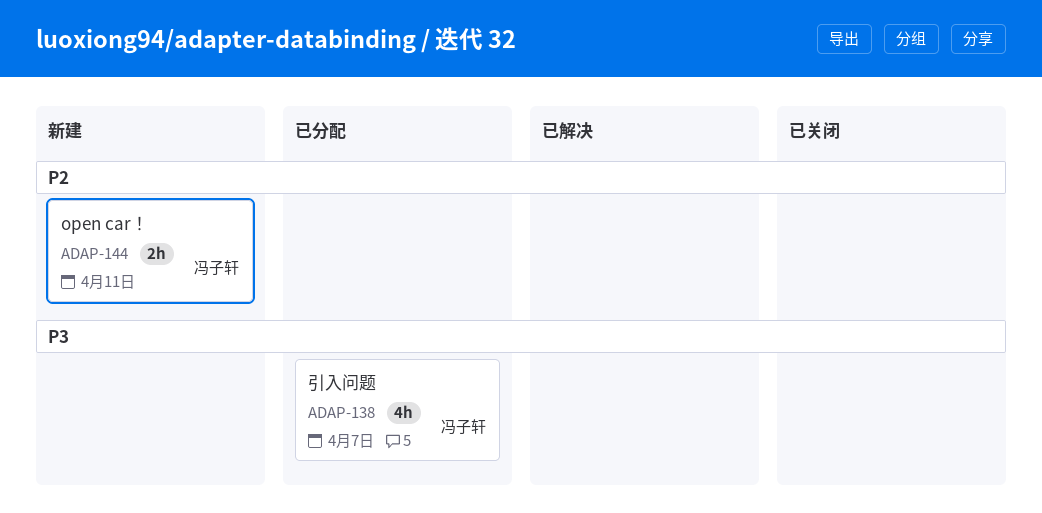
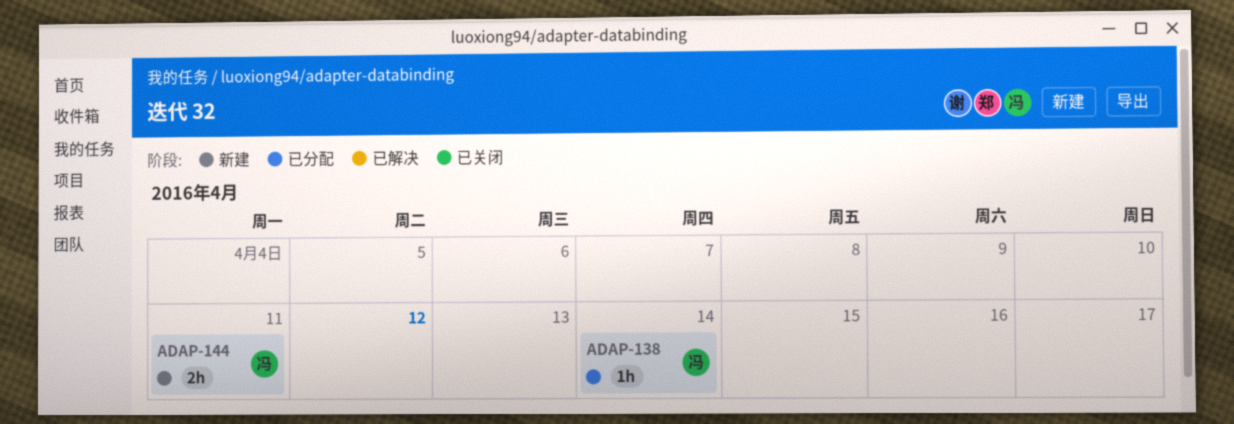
ADAP-138, estimate: 4h -> 1h
ADAP-138, due: Apr 7 -> Apr 14

